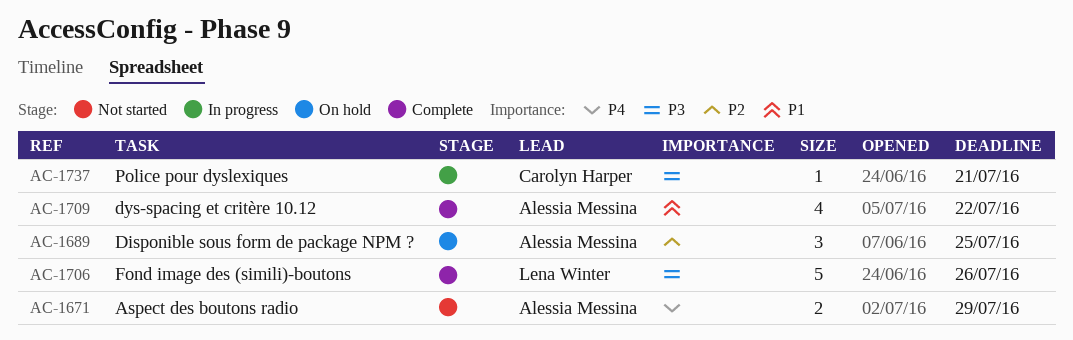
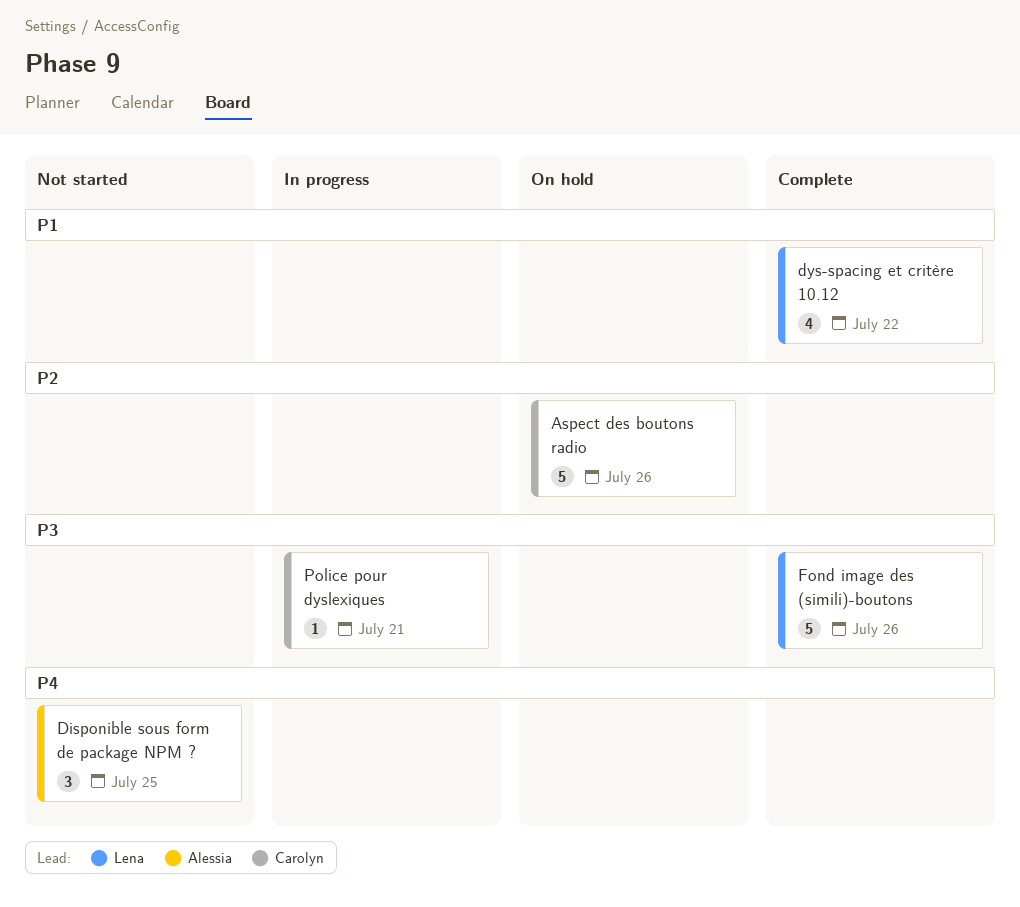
Aspect des boutons radio, status: Not started -> On hold
Aspect des boutons radio, owner: Alessia Messina -> Carolyn Harper
Aspect des boutons radio, priority: P4 -> P2
Aspect des boutons radio, estimate: 2 -> 5
Aspect des boutons radio, due: Jul 29 -> Jul 26
Disponible sous form de package NPM ?, status: On hold -> Not started
Disponible sous form de package NPM ?, priority: P2 -> P4
dys-spacing et critère 10.12, owner: Alessia Messina -> Lena Winter

